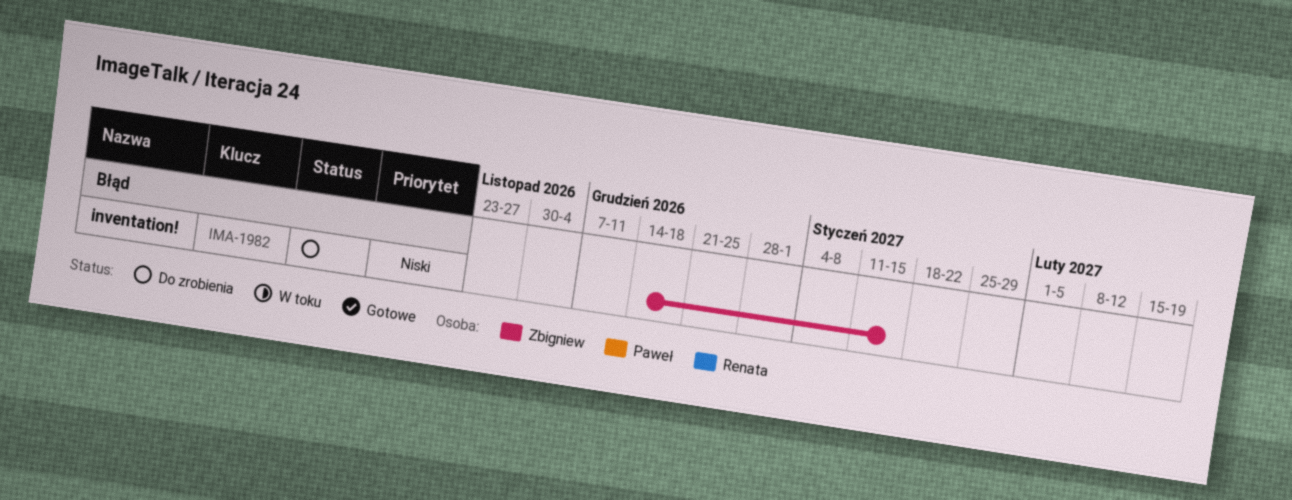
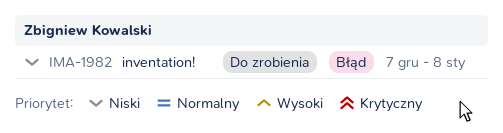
IMA-1982, start: Dec 14 -> Dec 7
IMA-1982, due: Jan 15 -> Jan 8

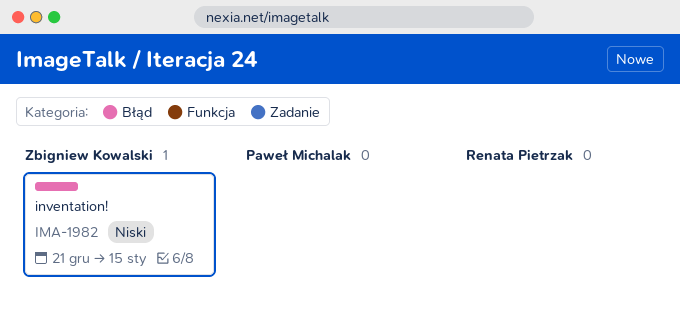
IMA-1982, start: Dec 7 -> Dec 21
IMA-1982, due: Jan 8 -> Jan 15

